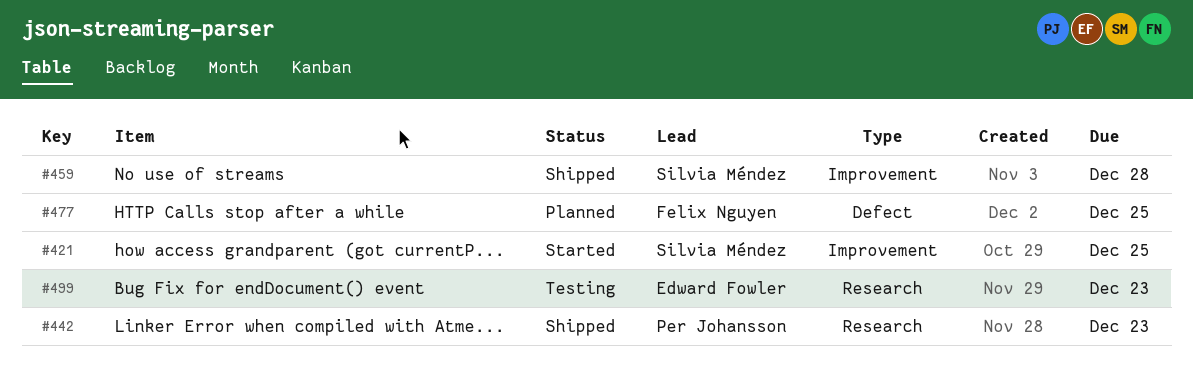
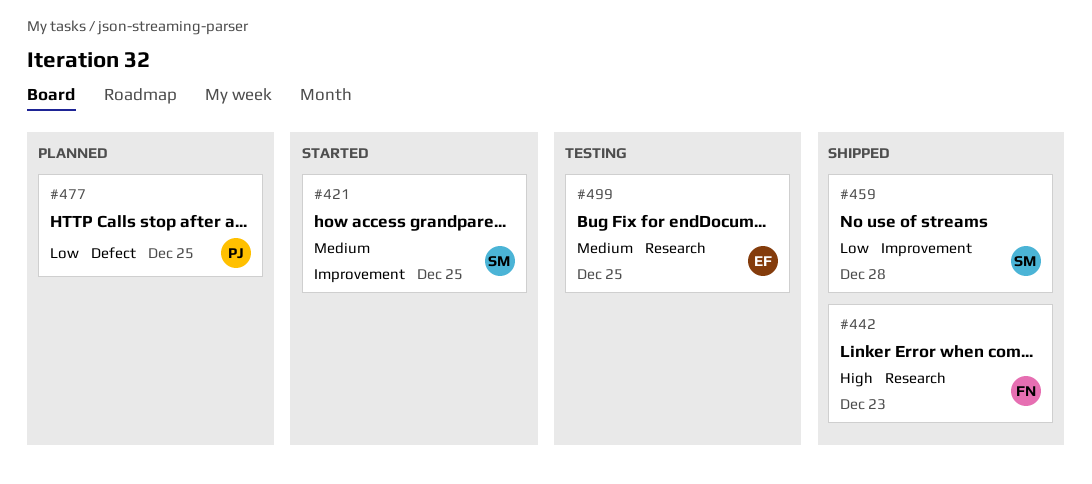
#442, owner: Per Johansson -> Felix Nguyen
#477, owner: Felix Nguyen -> Per Johansson
#499, due: Dec 23 -> Dec 25

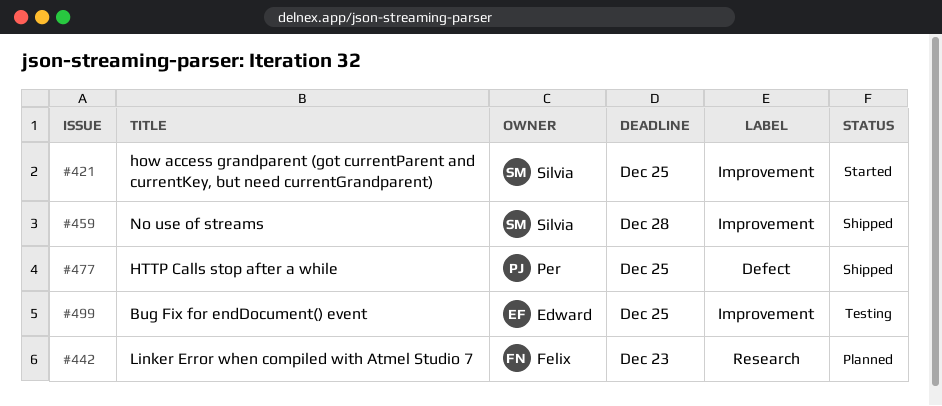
#442, status: Shipped -> Planned
#477, status: Planned -> Shipped
#499, label: Research -> Improvement

